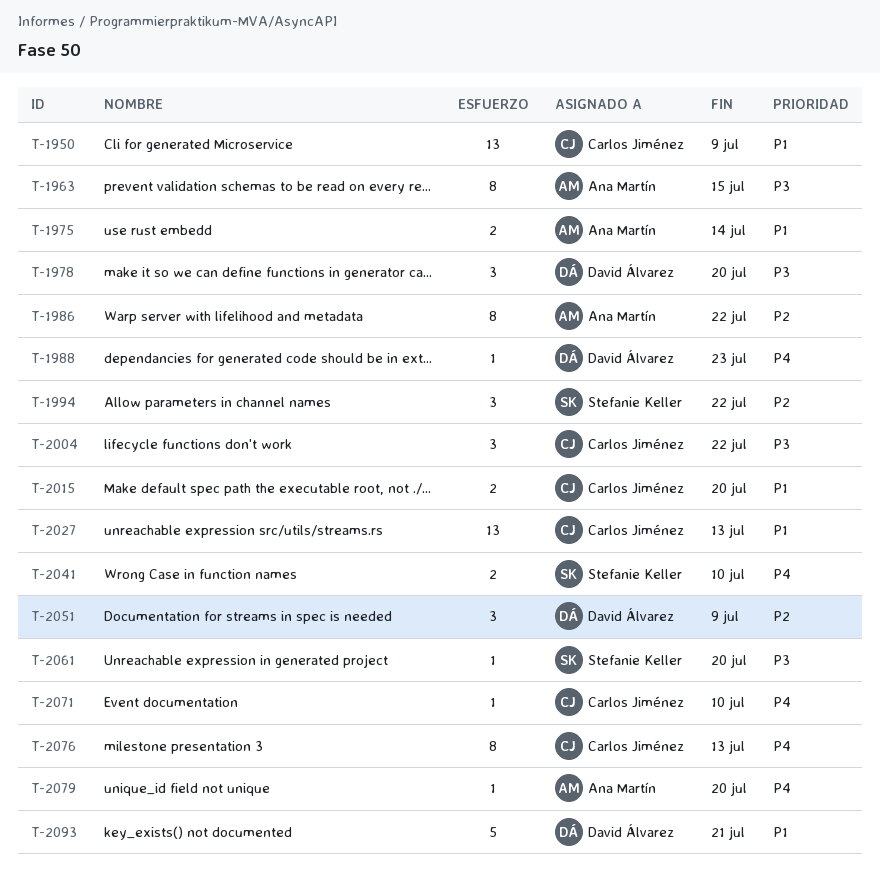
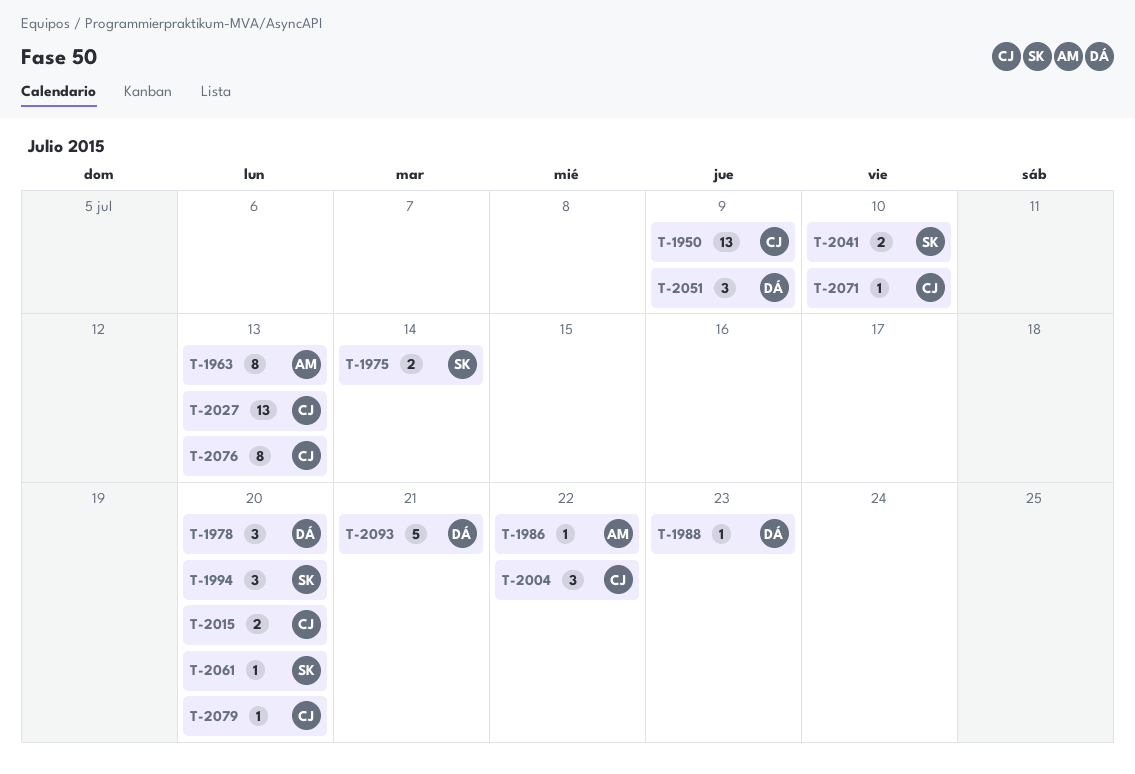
T-1963, due: Jul 15 -> Jul 13
T-1975, owner: Ana Martín -> Stefanie Keller
T-1986, estimate: 8 -> 1
T-1994, due: Jul 22 -> Jul 20
T-2079, owner: Ana Martín -> Carlos Jiménez

